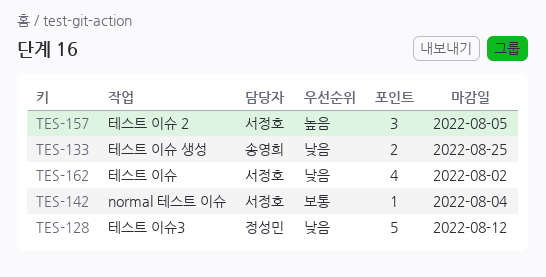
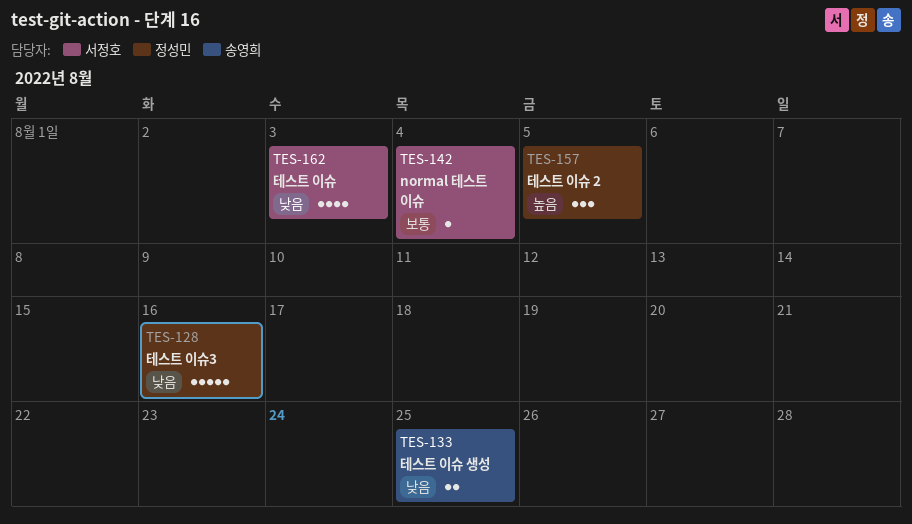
TES-128, due: Aug 12 -> Aug 16
TES-157, owner: 서정호 -> 정성민
TES-162, due: Aug 2 -> Aug 3

